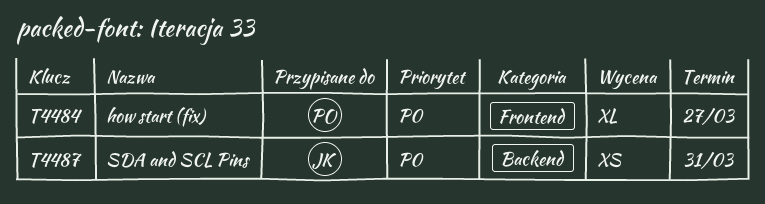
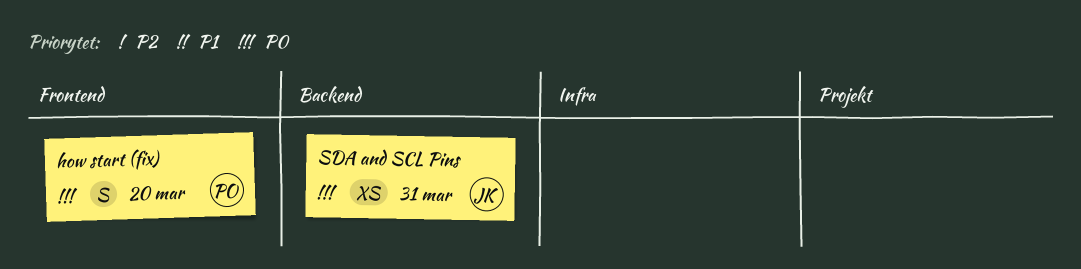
how start (fix), estimate: XL -> S
how start (fix), due: Mar 27 -> Mar 20

